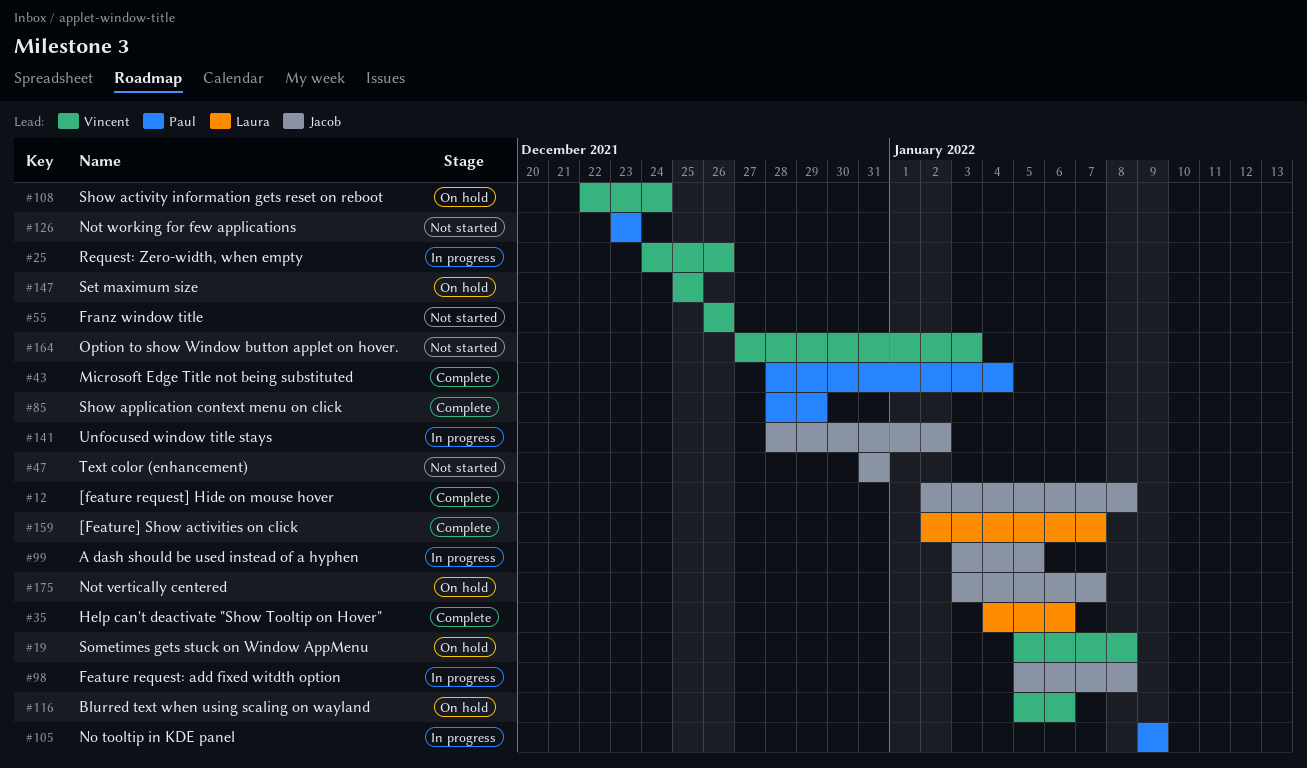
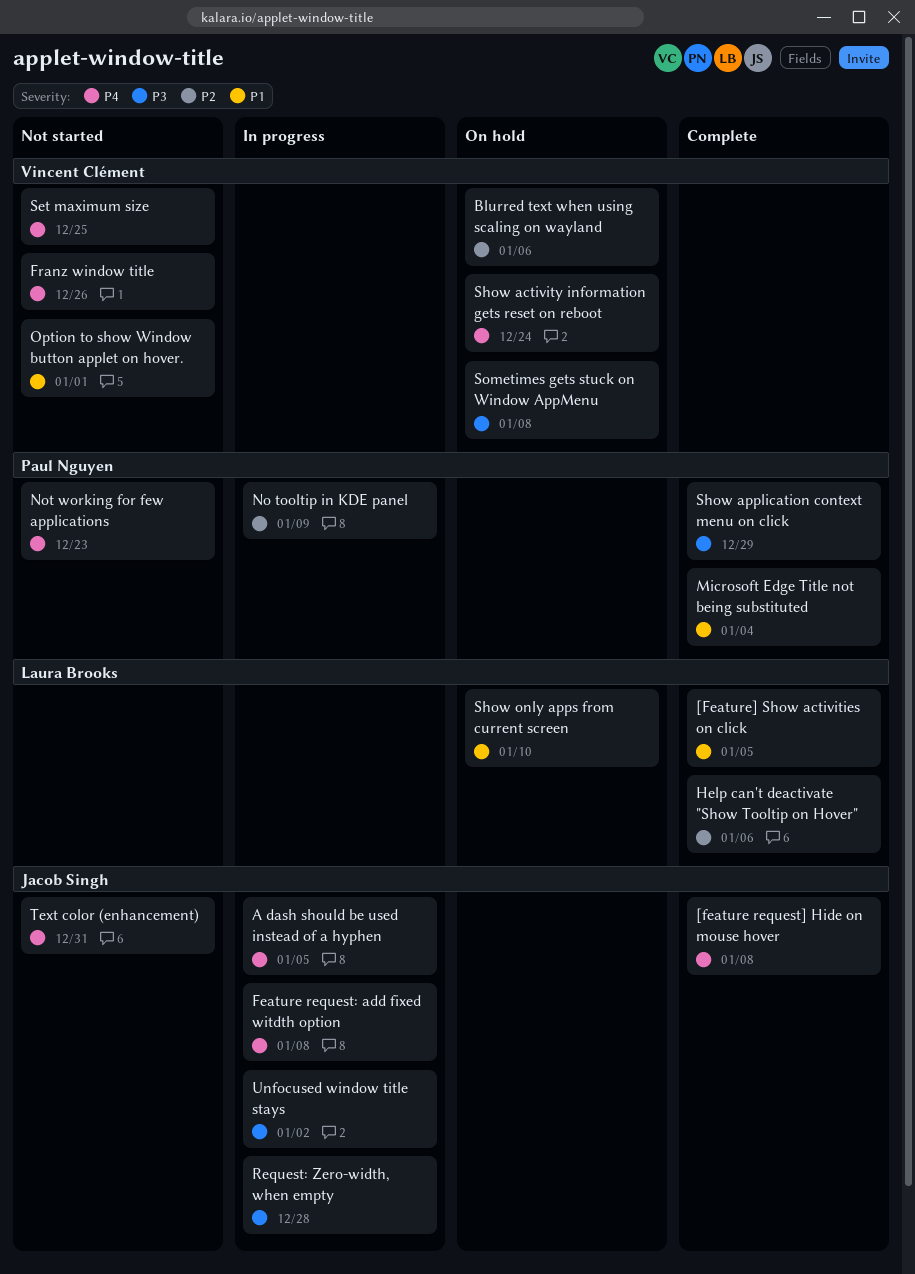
[Feature] Show activities on click, due: Jan 7 -> Jan 5
Not vertically centered: present -> none
Option to show Window button applet on hover., due: Jan 3 -> Jan 1
Request: Zero-width, when empty, owner: Vincent Clément -> Jacob Singh
Request: Zero-width, when empty, due: Dec 26 -> Dec 28
Set maximum size, status: On hold -> Not started
Show only apps from current screen: none -> present

